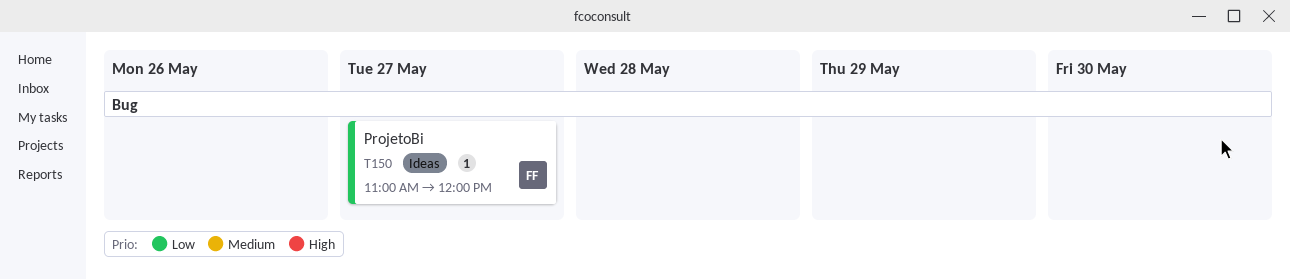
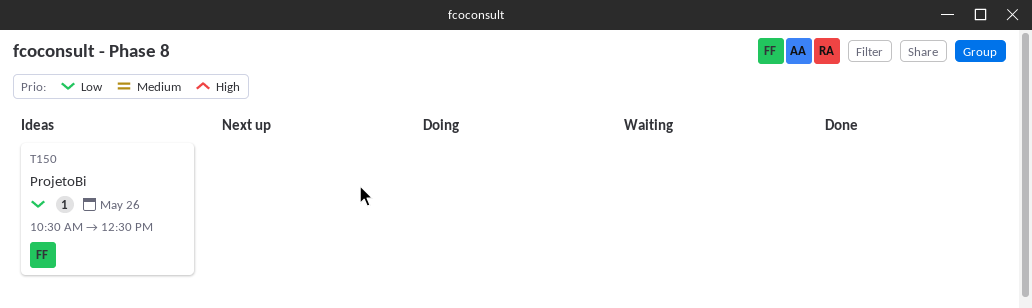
T150, day: May 27 -> May 26
T150, begins: 11:00 -> 10:30
T150, ends: 12:00 -> 12:30

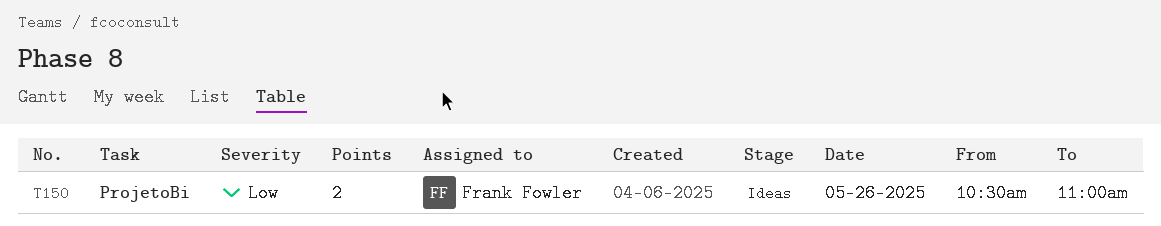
T150, estimate: 1 -> 2
T150, ends: 12:30 -> 11:00

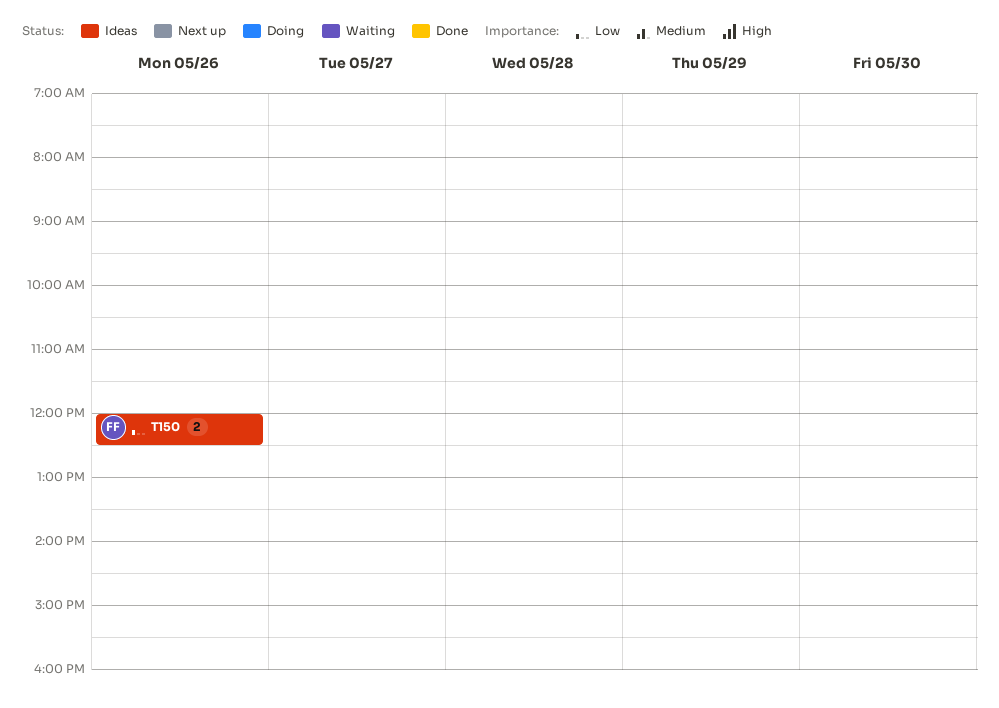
T150, begins: 10:30 -> 12:00
T150, ends: 11:00 -> 12:30

